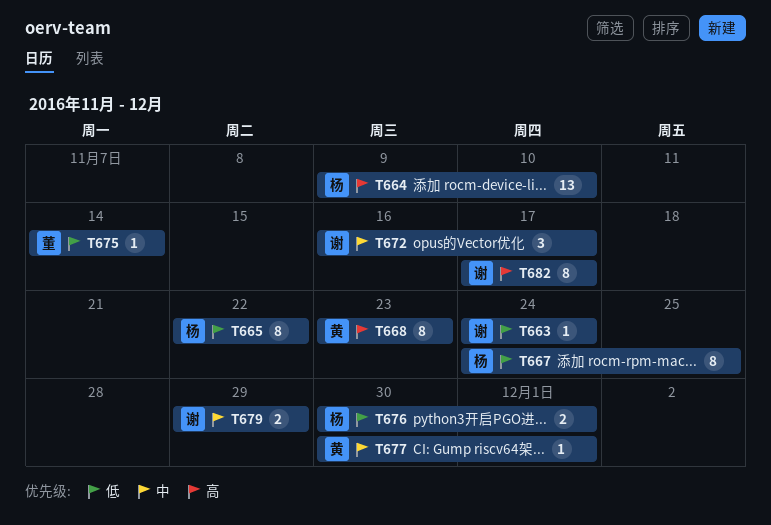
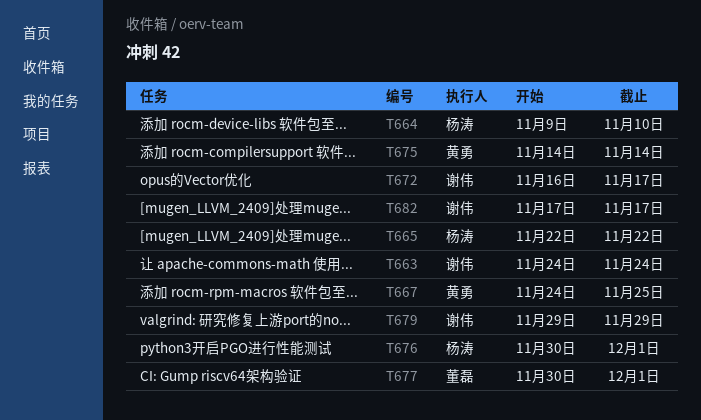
T667, owner: 杨涛 -> 黄勇
T668: present -> none
T675, owner: 董磊 -> 黄勇
T677, owner: 黄勇 -> 董磊

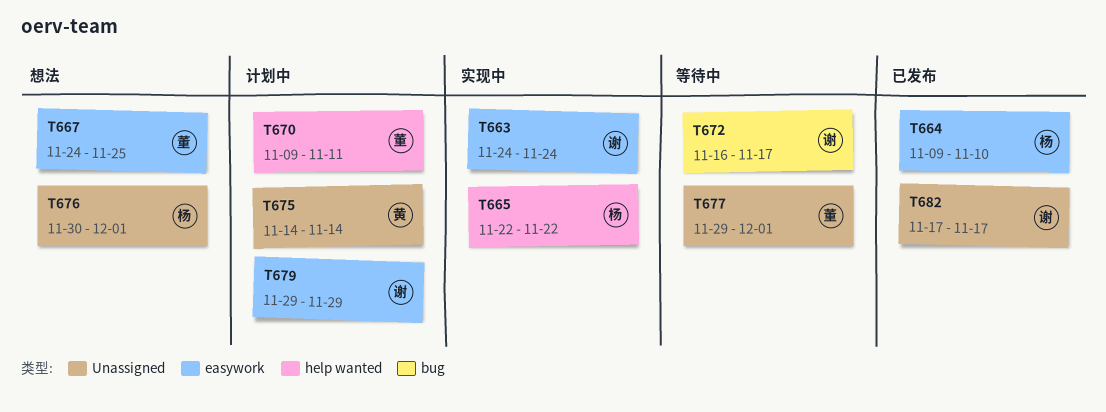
T667, owner: 黄勇 -> 董磊
T670: none -> present
T677, start: Nov 30 -> Nov 29

